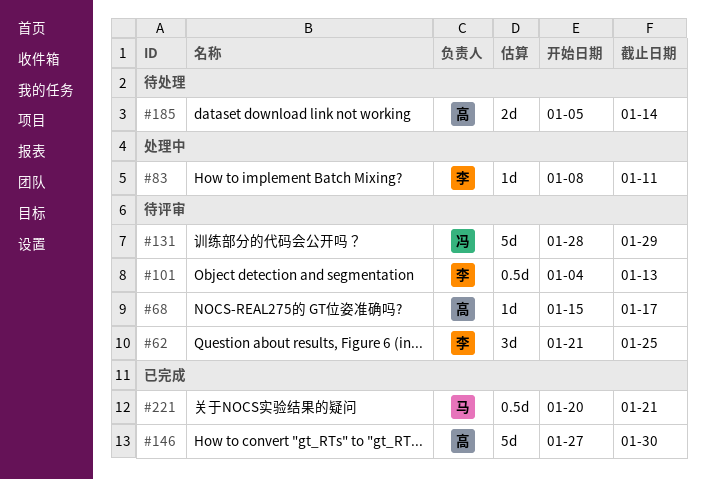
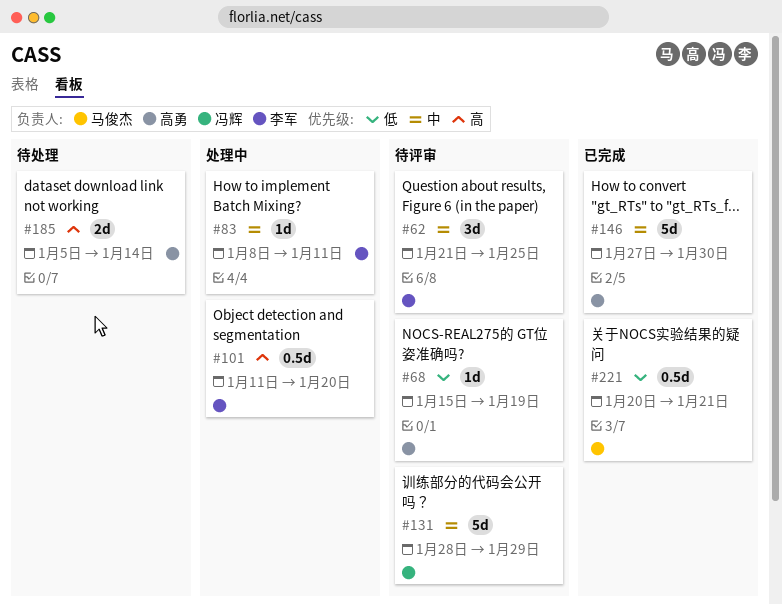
#68, due: Jan 17 -> Jan 19
#101, status: 待评审 -> 处理中
#101, start: Jan 4 -> Jan 11
#101, due: Jan 13 -> Jan 20

